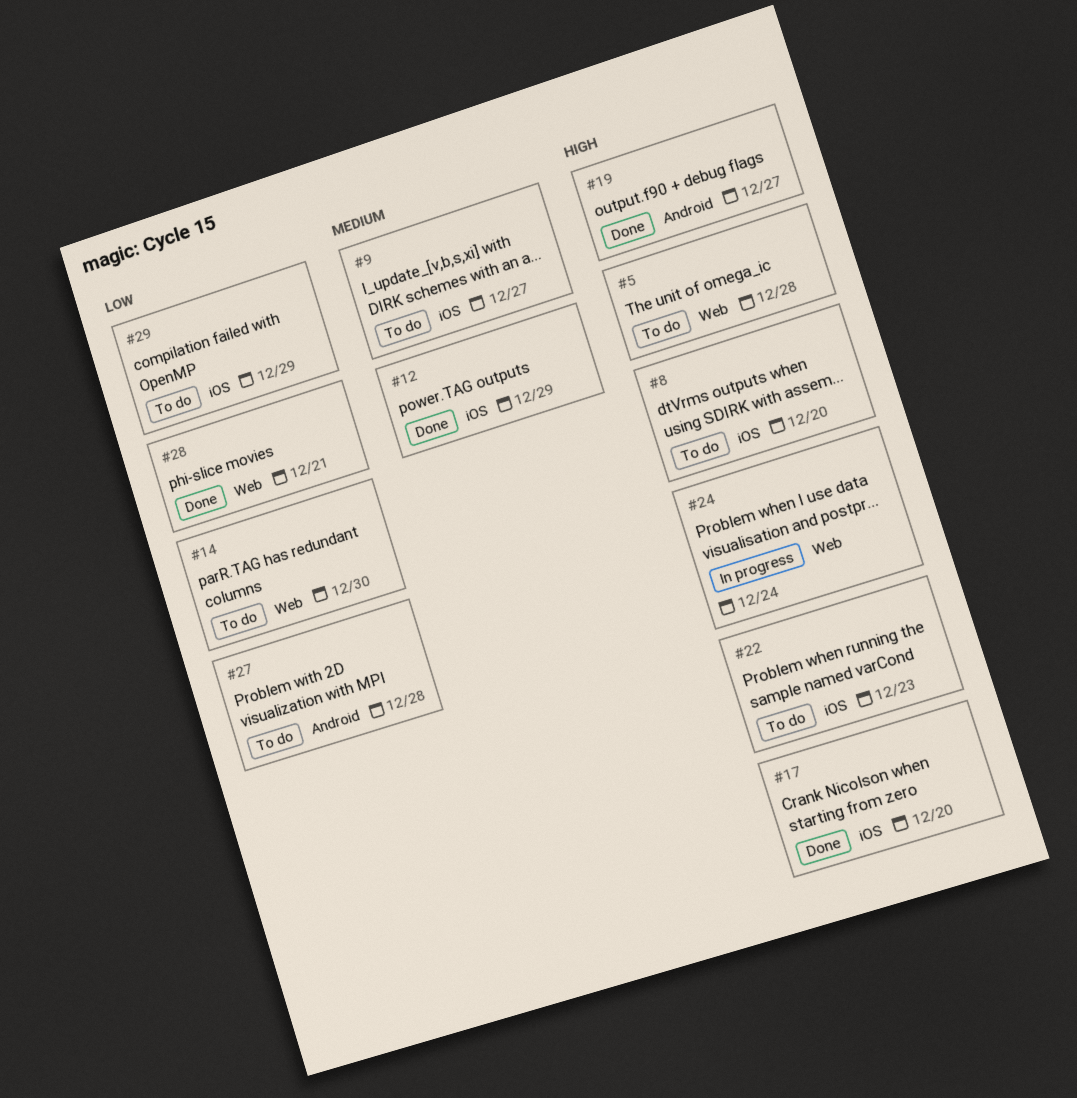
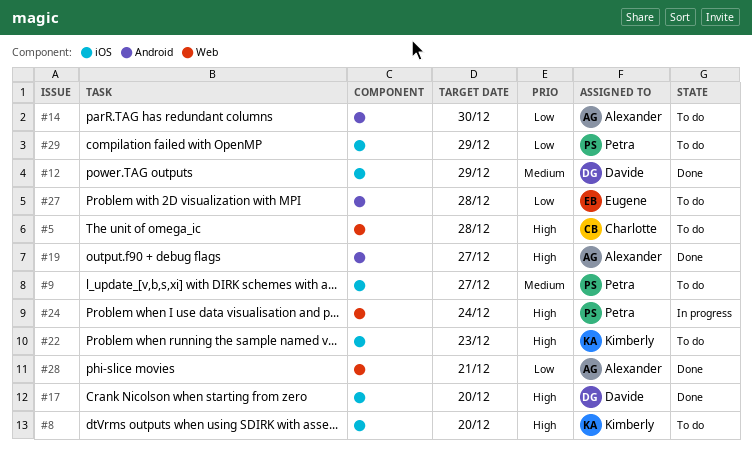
#14, label: Web -> Android

